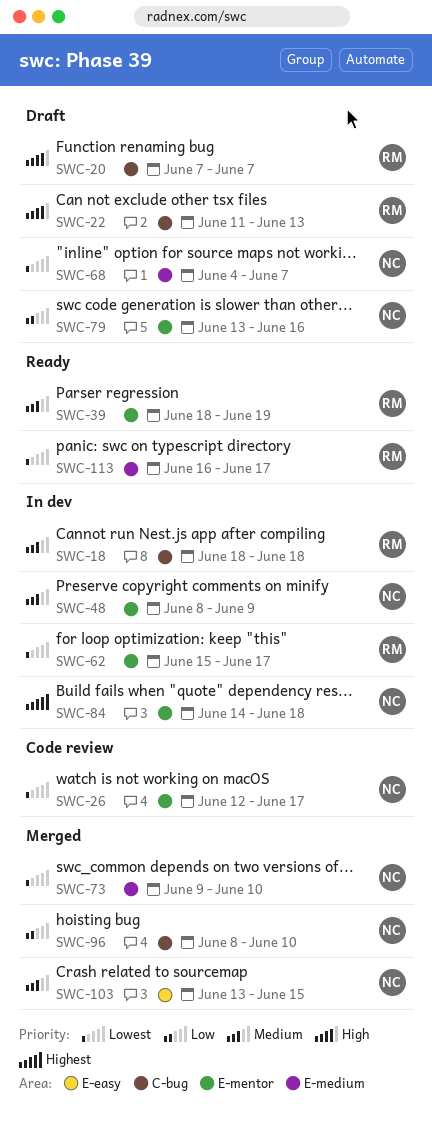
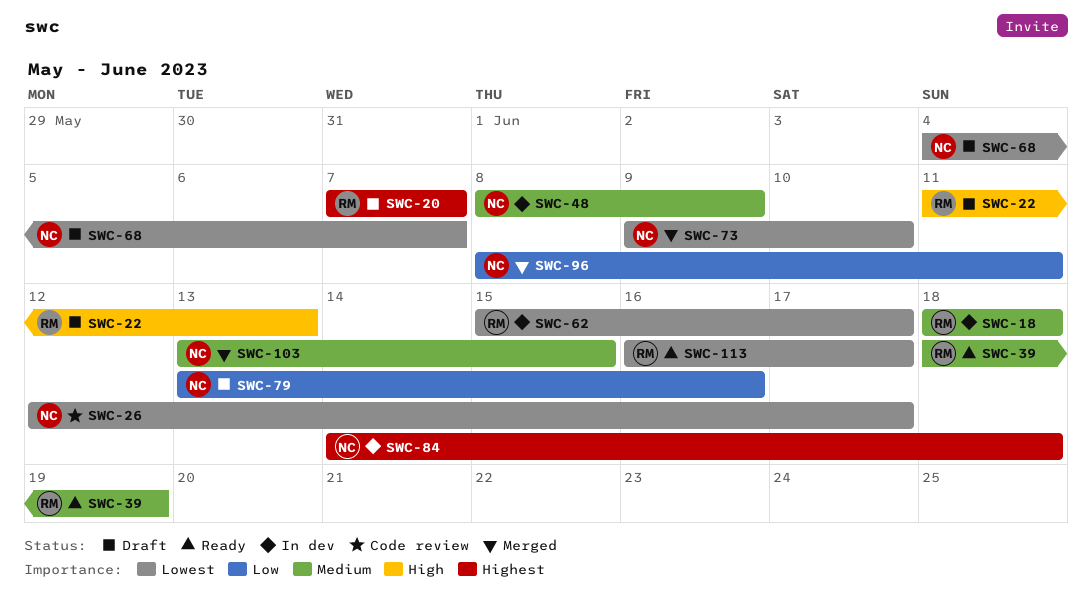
SWC-20, priority: High -> Highest
SWC-96, due: Jun 10 -> Jun 11

